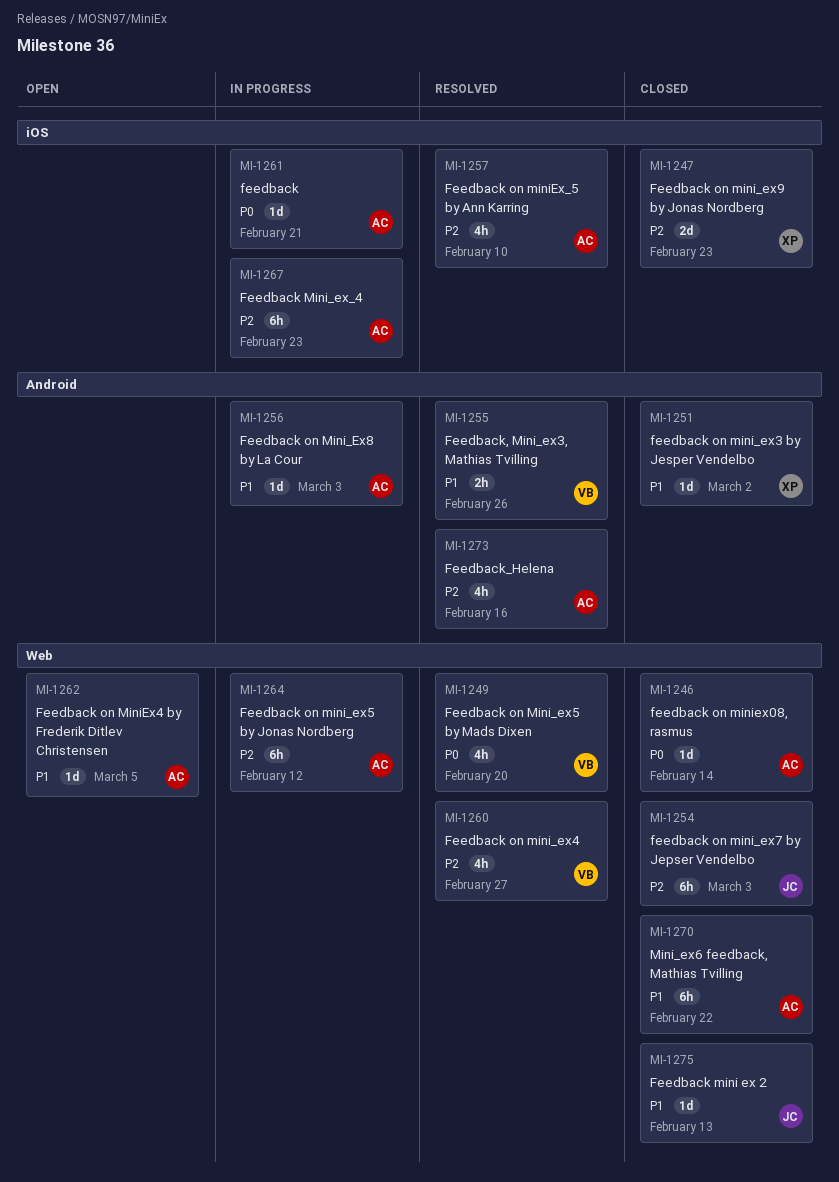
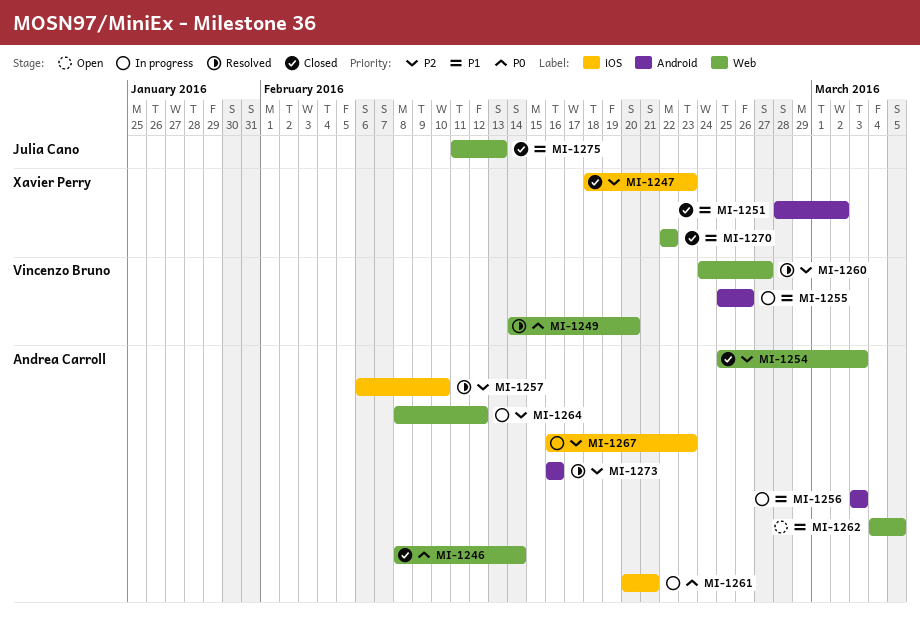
MI-1254, owner: Julia Cano -> Andrea Carroll
MI-1255, status: Resolved -> In progress
MI-1270, owner: Andrea Carroll -> Xavier Perry

